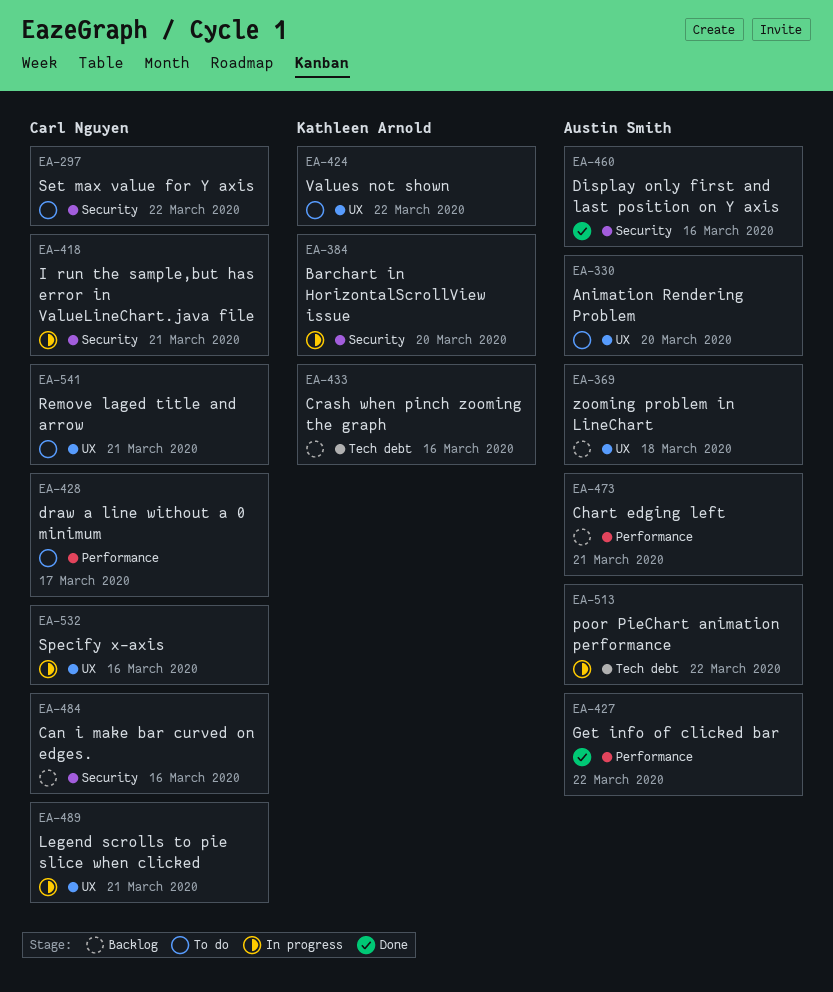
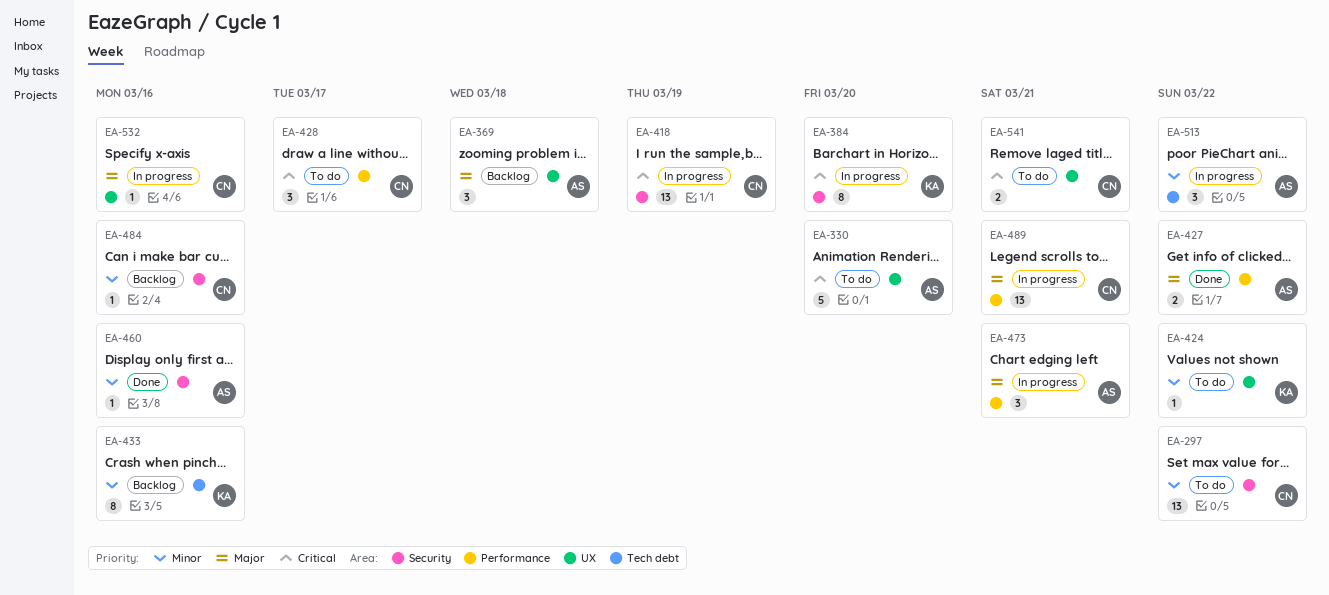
EA-418, due: Mar 21 -> Mar 19
EA-473, status: Backlog -> In progress
EA-489, label: UX -> Performance

